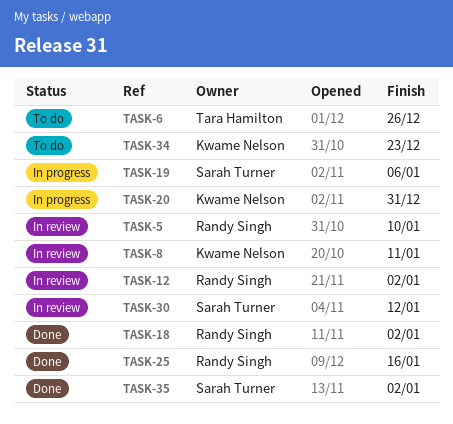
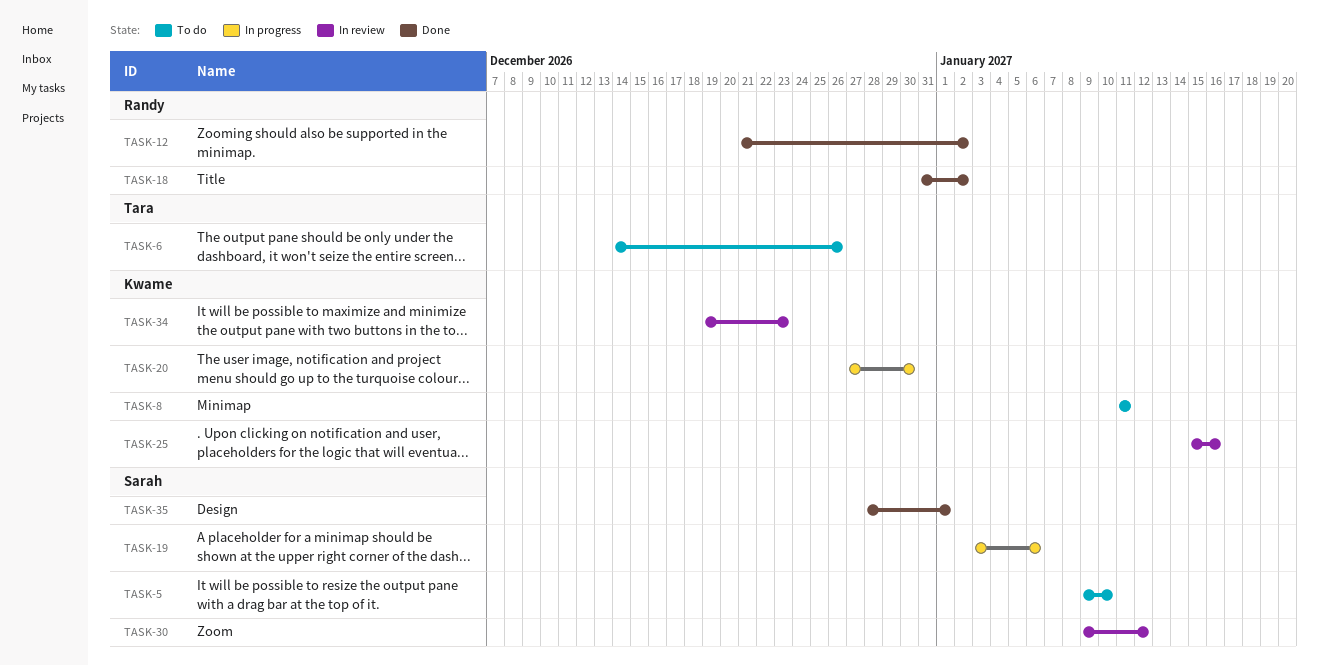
TASK-5, status: In review -> To do
TASK-5, owner: Randy Singh -> Sarah Turner
TASK-8, status: In review -> To do
TASK-12, status: In review -> Done
TASK-20, due: Dec 31 -> Dec 30
TASK-25, status: Done -> In review
TASK-25, owner: Randy Singh -> Kwame Nelson
TASK-34, status: To do -> In review
TASK-35, due: Jan 2 -> Jan 1

